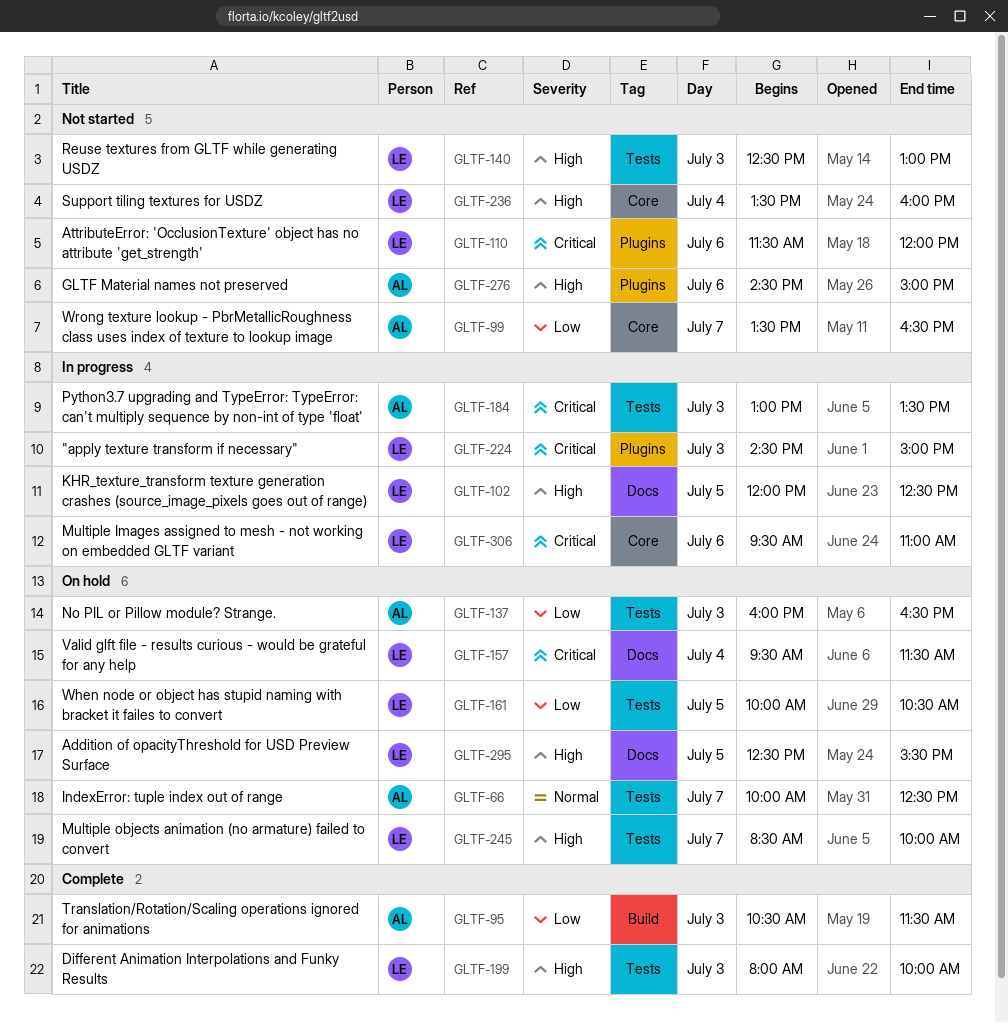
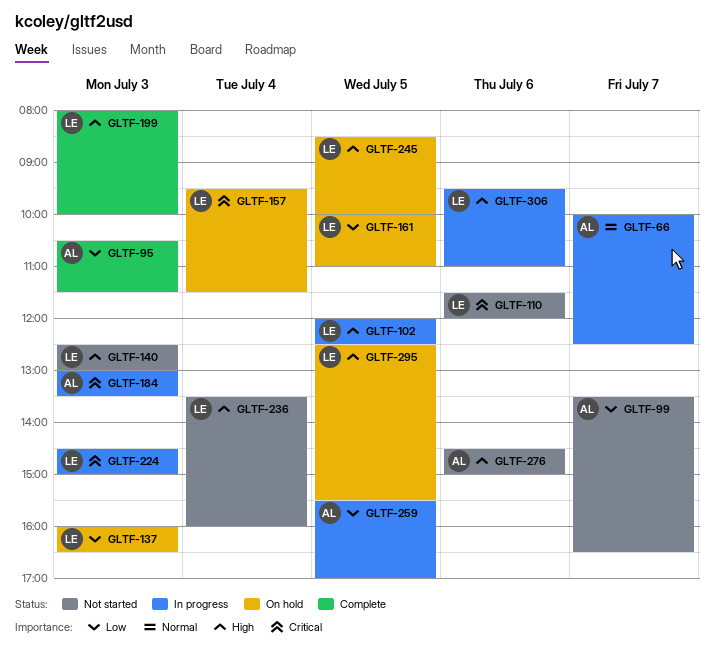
GLTF-66, status: On hold -> In progress
GLTF-137, owner: AL -> LE
GLTF-161, ends: 10:30 -> 11:00
GLTF-245, day: Jul 7 -> Jul 5
GLTF-259: none -> present
GLTF-306, priority: Critical -> High

